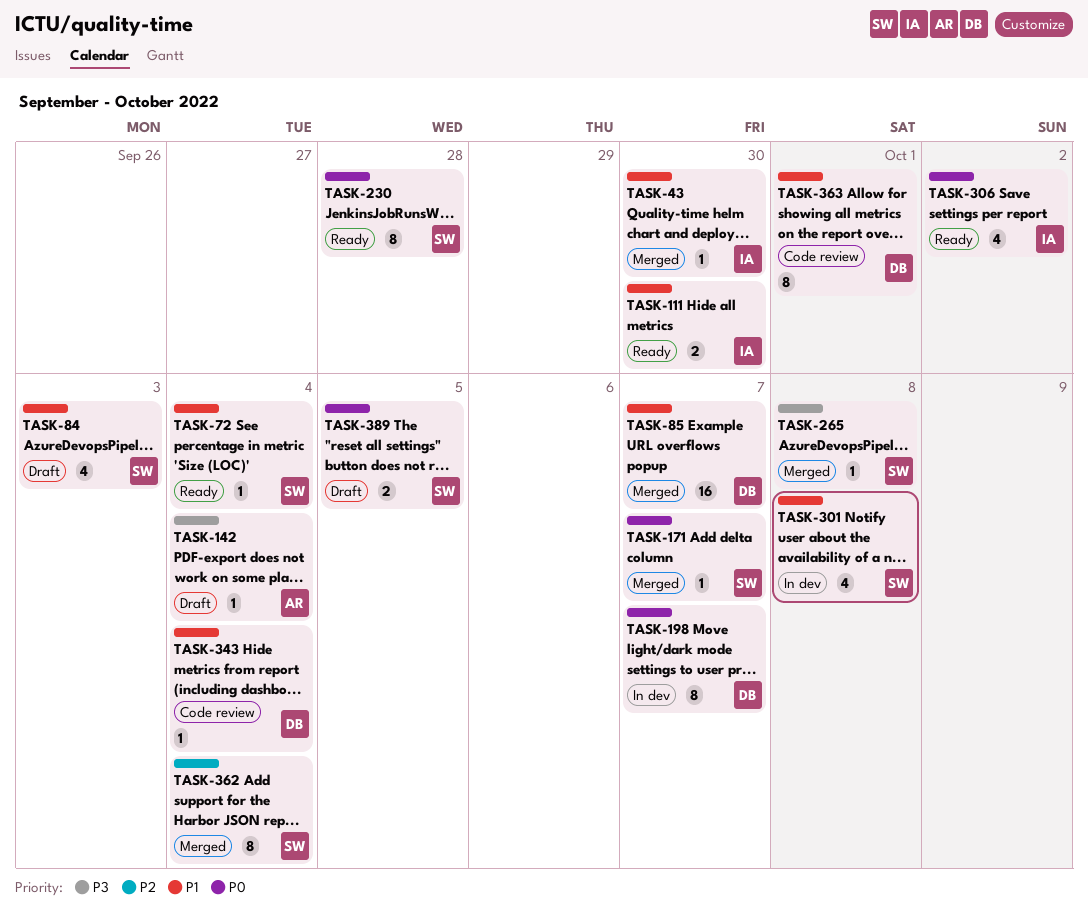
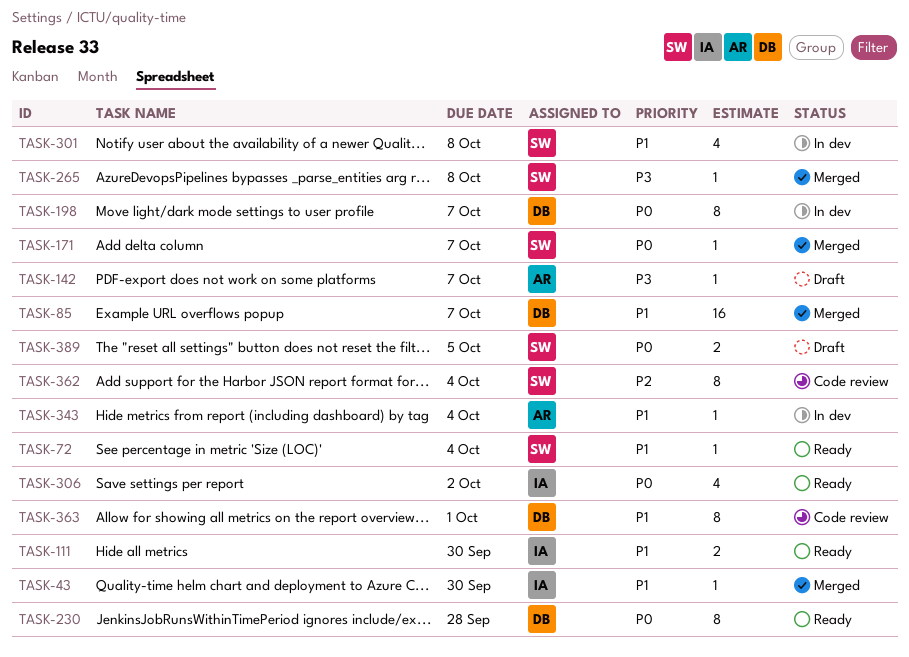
TASK-84: present -> none
TASK-142, due: Oct 4 -> Oct 7
TASK-230, owner: SW -> DB
TASK-343, status: Code review -> In dev
TASK-343, owner: DB -> AR
TASK-362, status: Merged -> Code review

